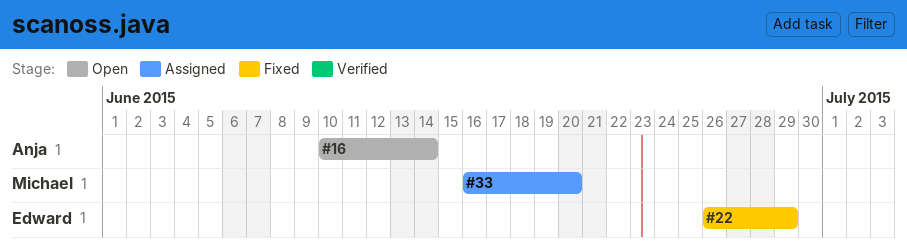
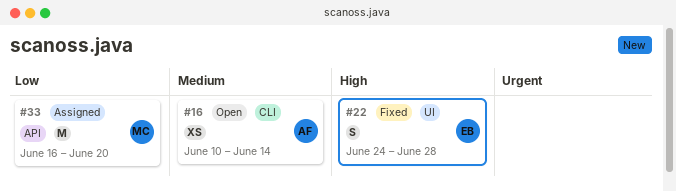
#22, start: Jun 26 -> Jun 24
#22, due: Jun 29 -> Jun 28

